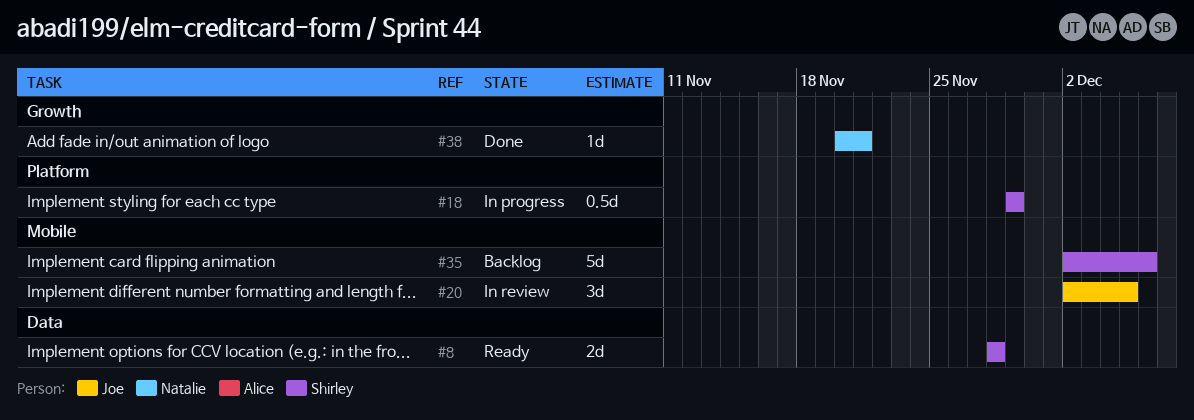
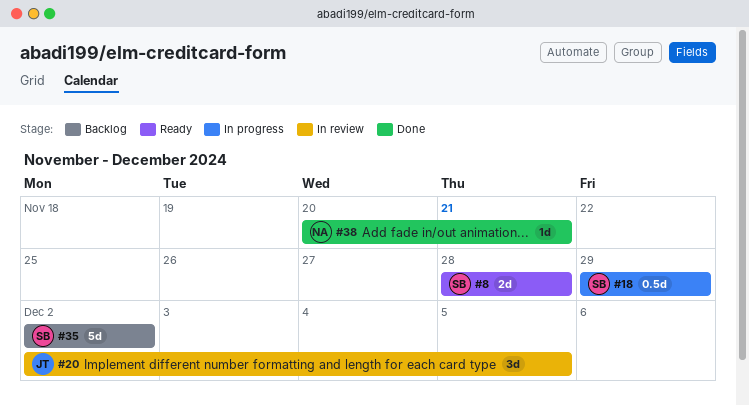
#35, due: Dec 6 -> Dec 2

